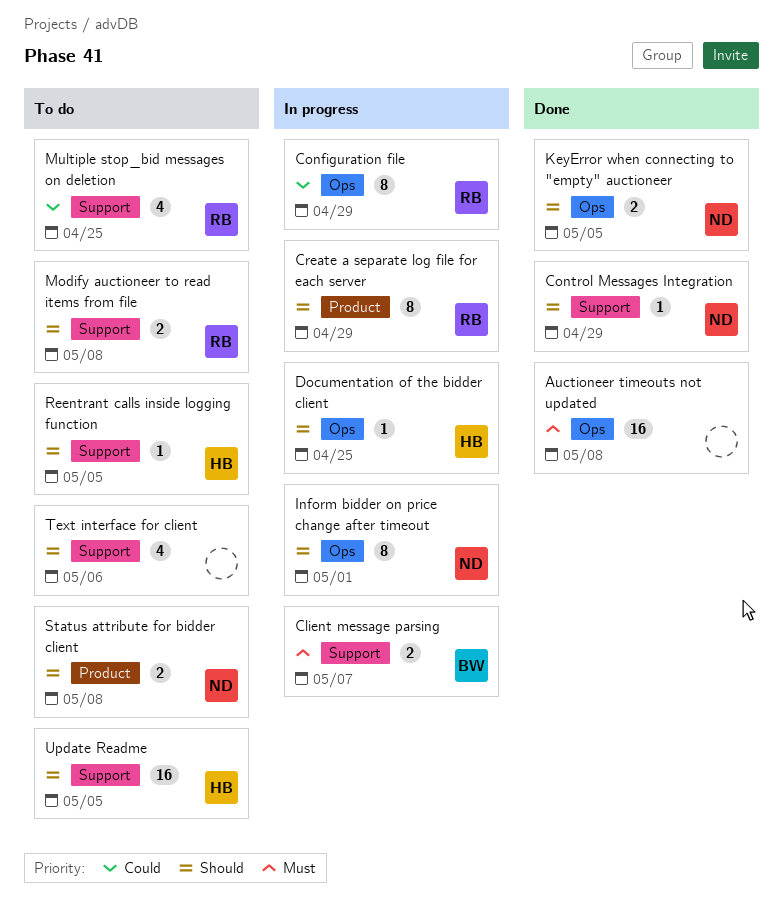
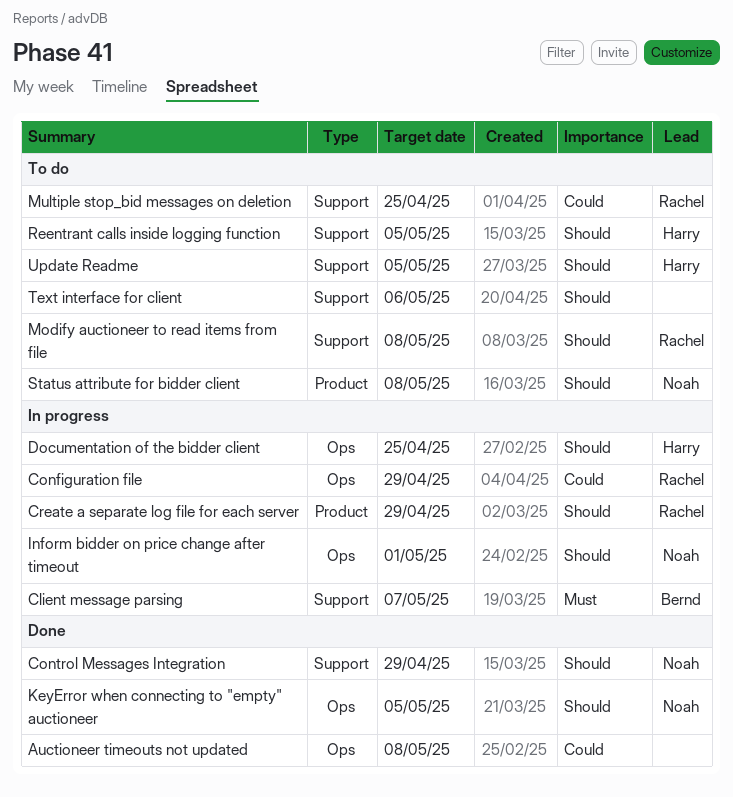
Auctioneer timeouts not updated, priority: Must -> Could

